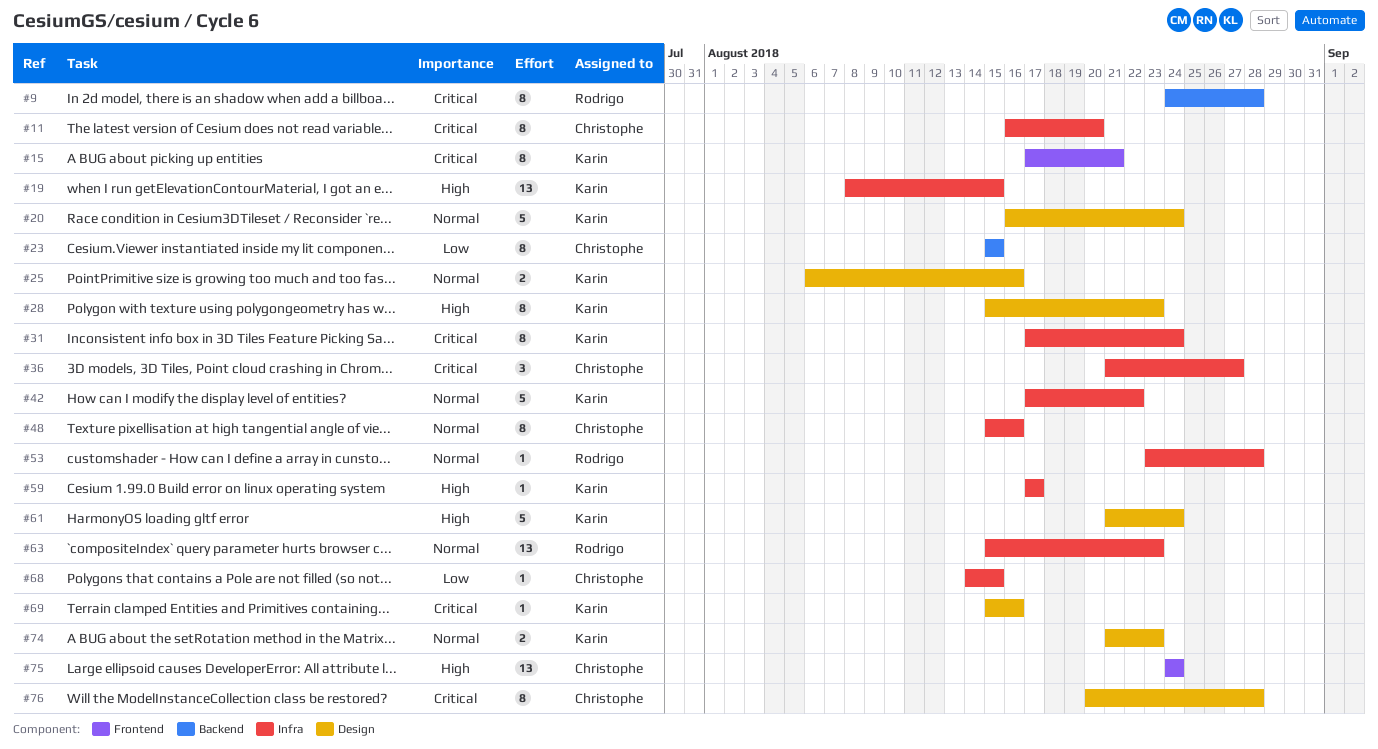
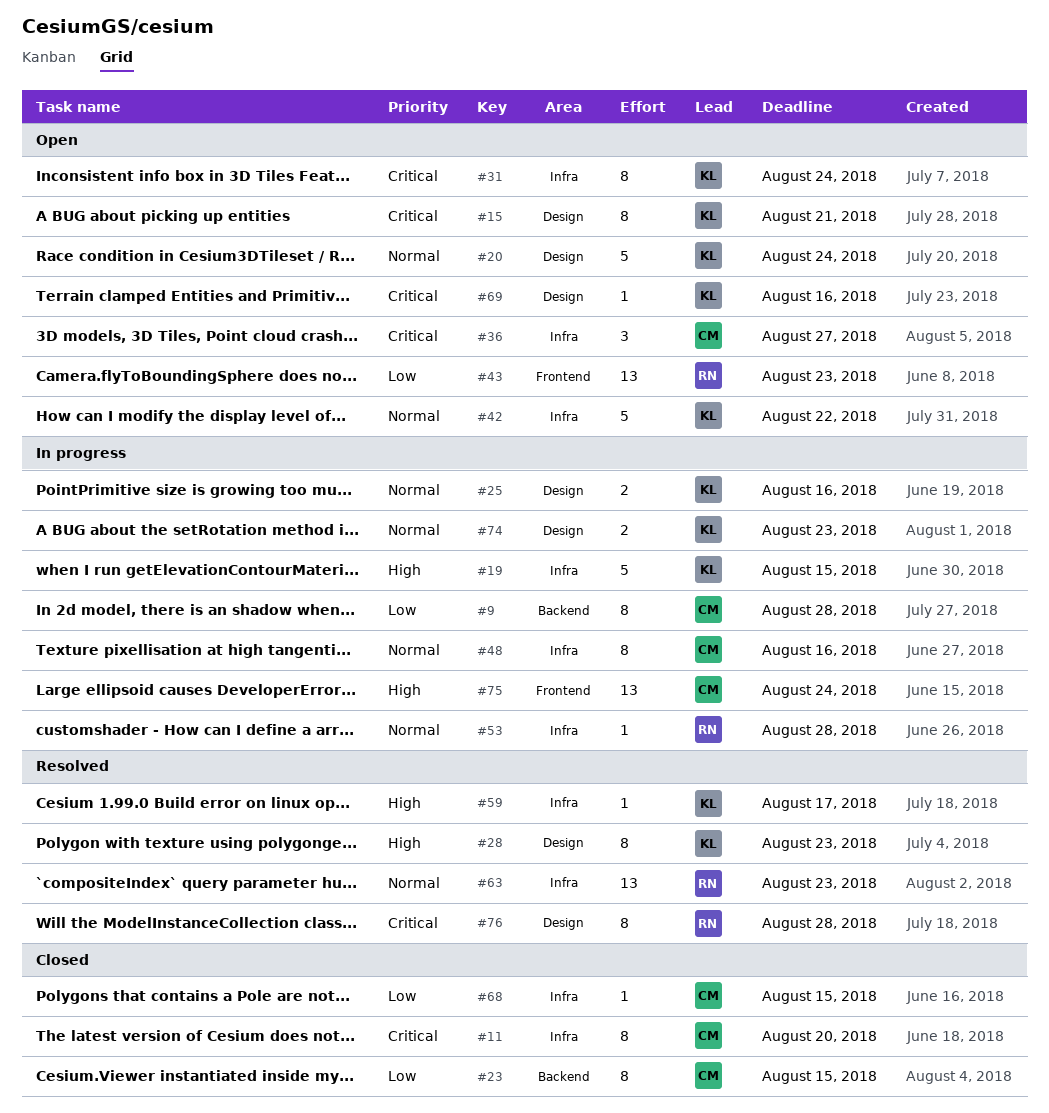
#9, owner: Rodrigo -> Christophe
#9, priority: Critical -> Low
#15, label: Frontend -> Design
#19, estimate: 13 -> 5
#43: none -> present
#61: present -> none
#76, owner: Christophe -> Rodrigo

